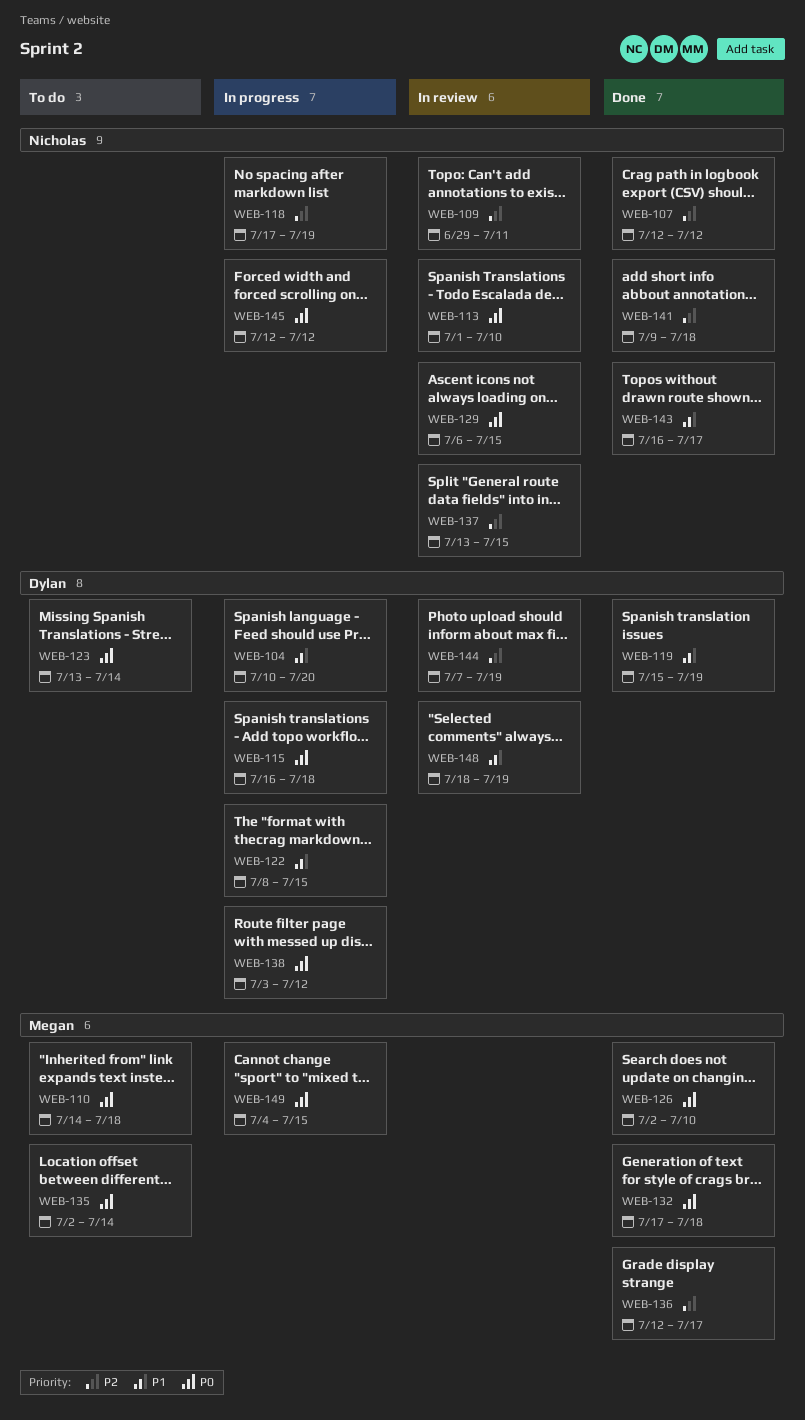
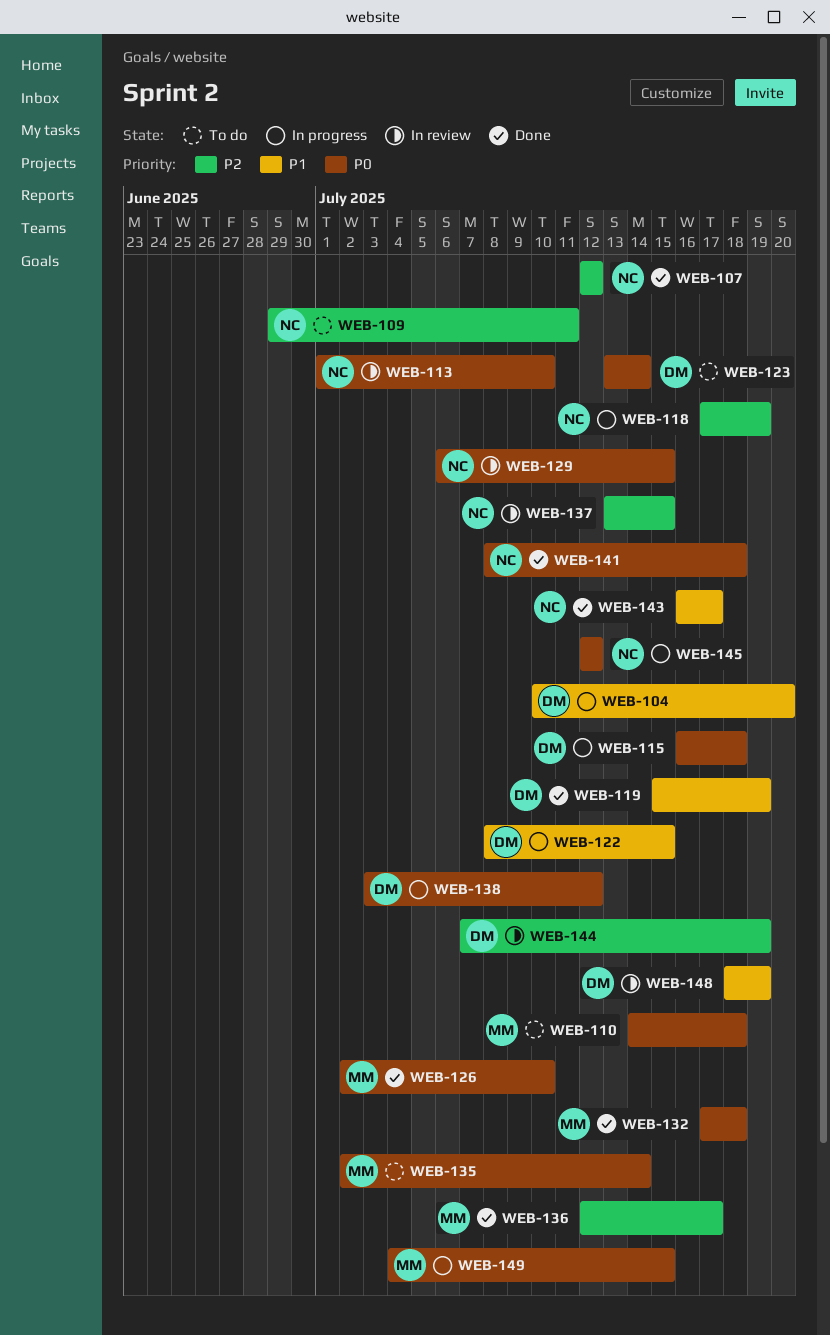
WEB-109, status: In review -> To do
WEB-141, priority: P2 -> P0
WEB-141, start: Jul 9 -> Jul 8

